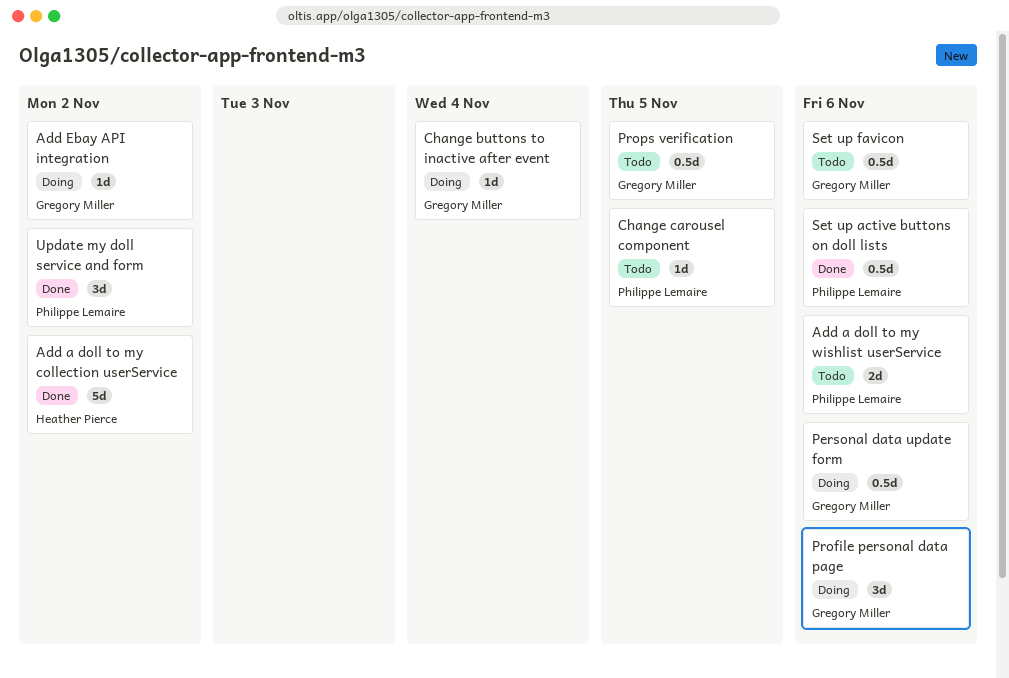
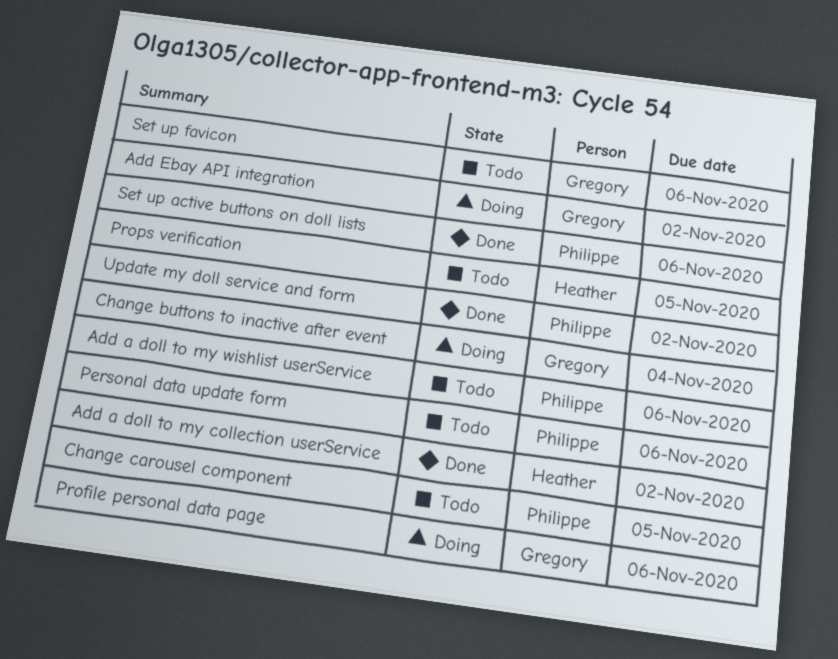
Personal data update form, status: Doing -> Todo
Personal data update form, owner: Gregory Miller -> Philippe Lemaire
Props verification, owner: Gregory Miller -> Heather Pierce

